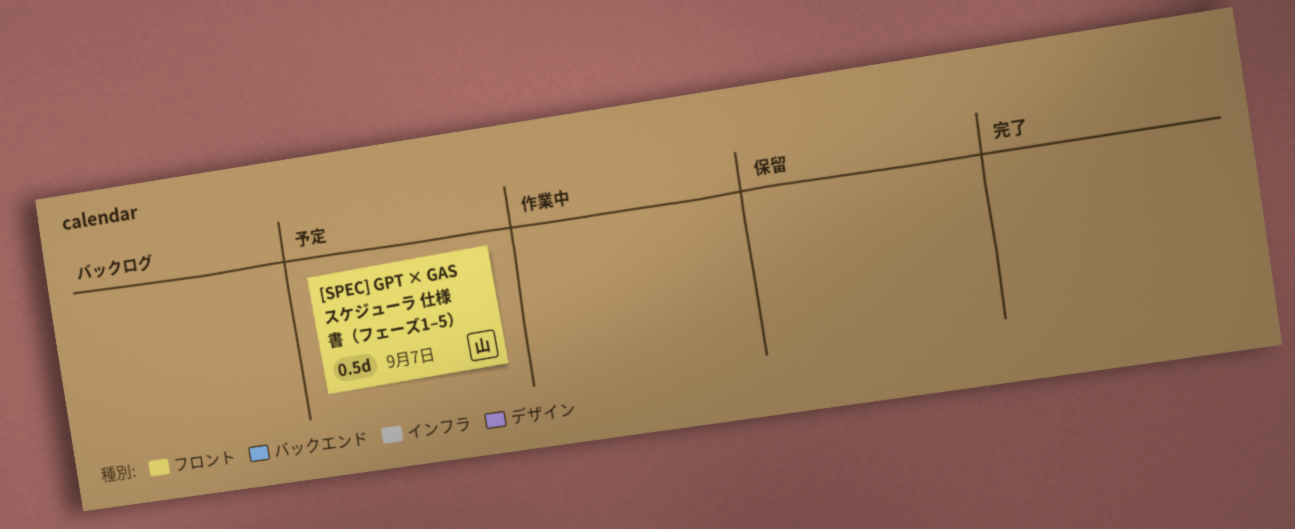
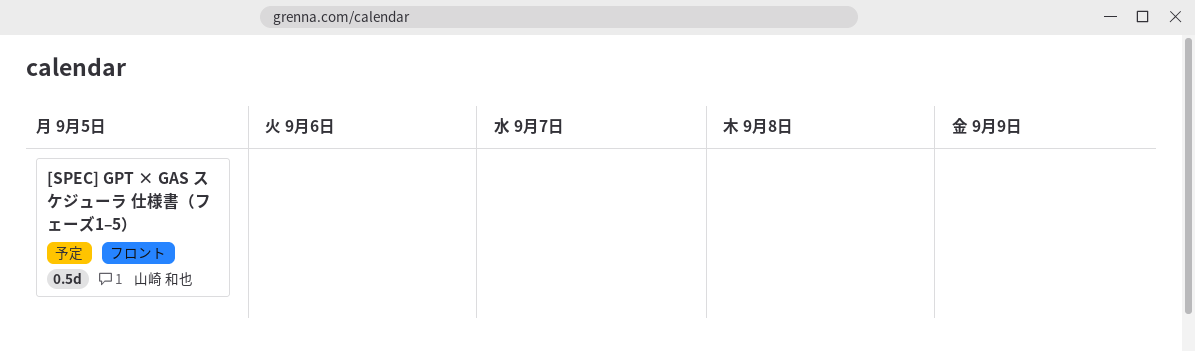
[SPEC] GPT × GAS スケジューラ 仕様書（フェーズ1–5）, due: Sep 7 -> Sep 5

